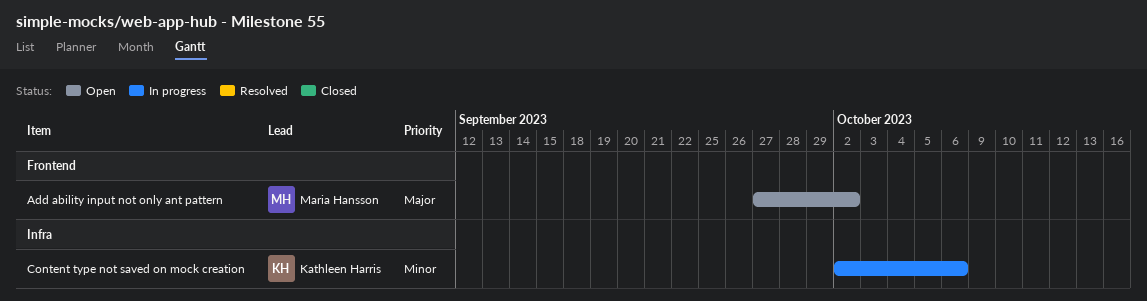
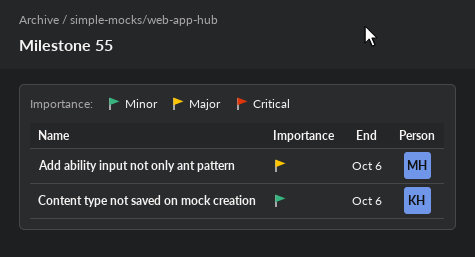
Add ability input not only ant pattern, due: Oct 2 -> Oct 6

